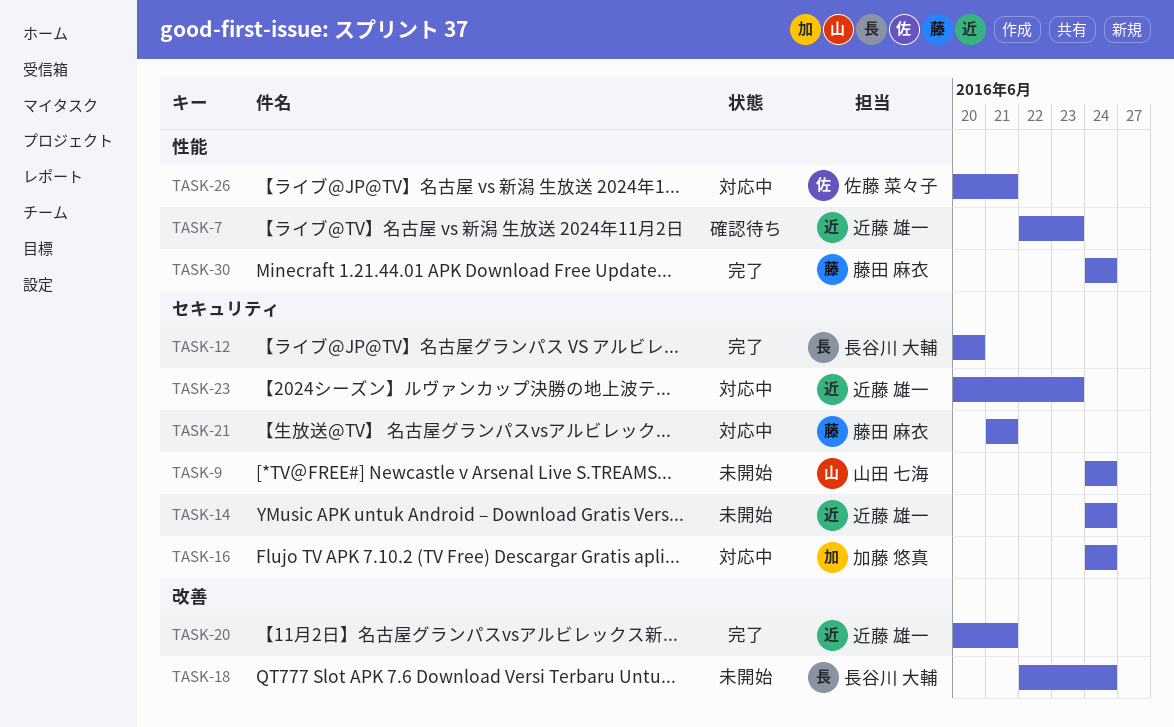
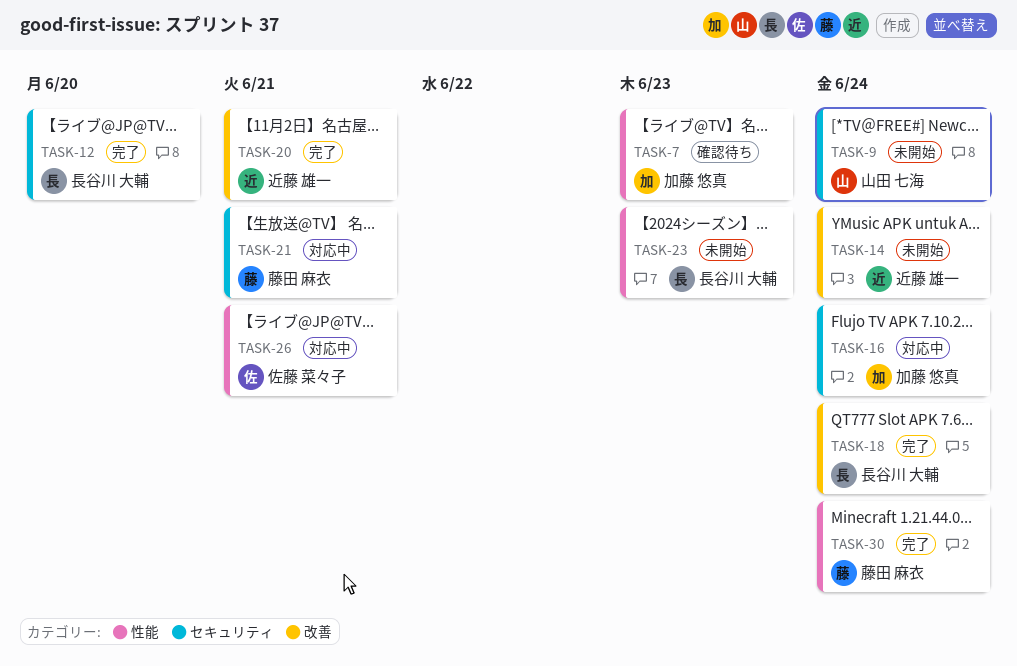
TASK-7, owner: 近藤 雄一 -> 加藤 悠真
TASK-14, label: セキュリティ -> 改善
TASK-18, status: 未開始 -> 完了
TASK-23, status: 対応中 -> 未開始
TASK-23, owner: 近藤 雄一 -> 長谷川 大輔
TASK-23, label: セキュリティ -> 性能

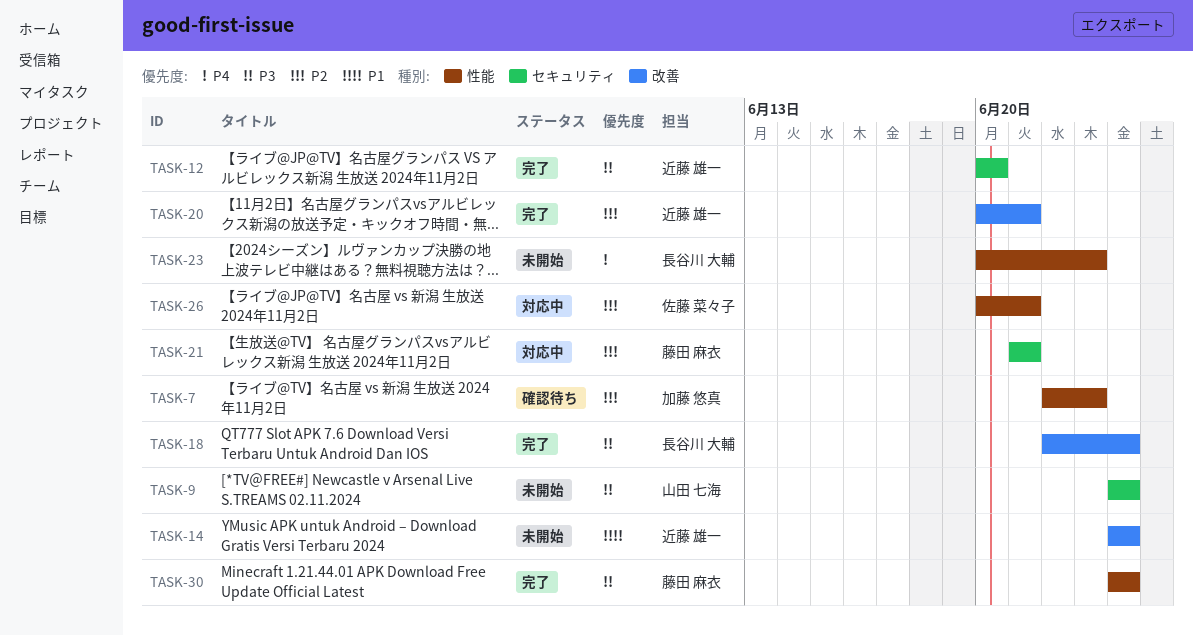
TASK-12, owner: 長谷川 大輔 -> 近藤 雄一
TASK-16: present -> none

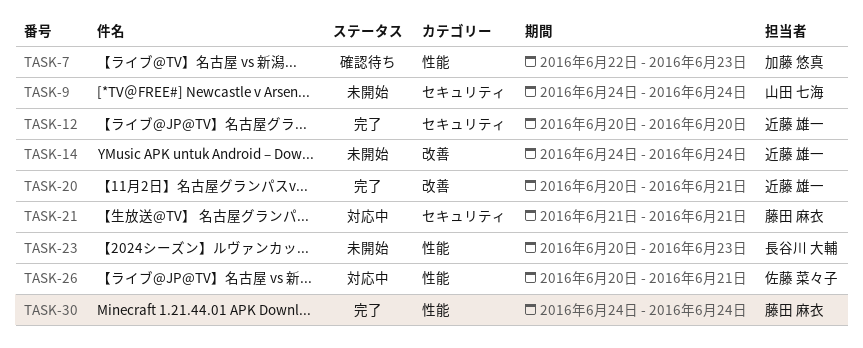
TASK-18: present -> none

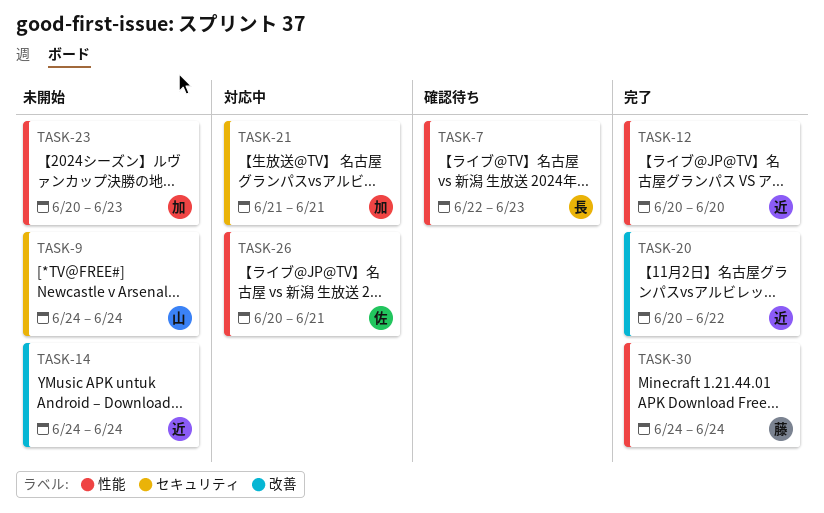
TASK-7, owner: 加藤 悠真 -> 長谷川 大輔
TASK-12, label: セキュリティ -> 性能
TASK-20, due: Jun 21 -> Jun 22
TASK-21, owner: 藤田 麻衣 -> 加藤 悠真
TASK-23, owner: 長谷川 大輔 -> 加藤 悠真

